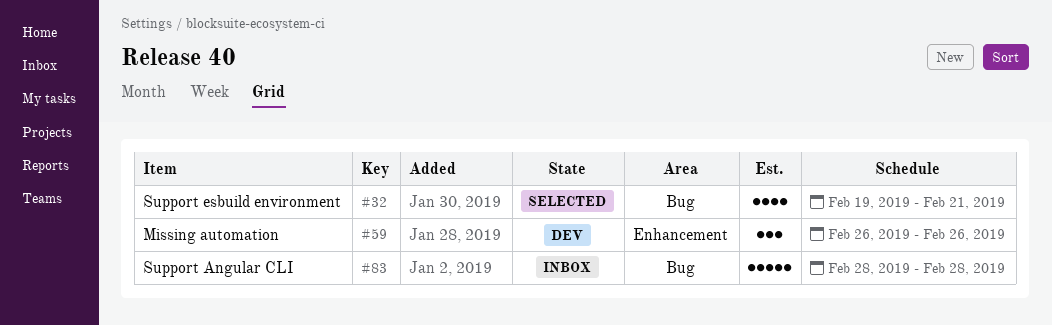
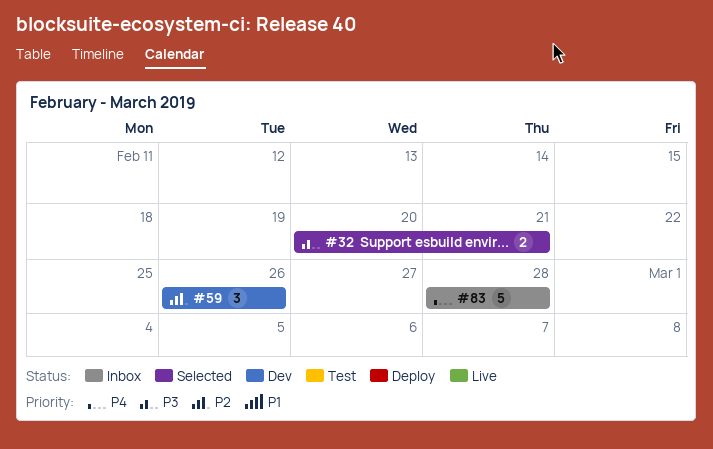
#32, estimate: 4 -> 2
#32, start: Feb 19 -> Feb 20

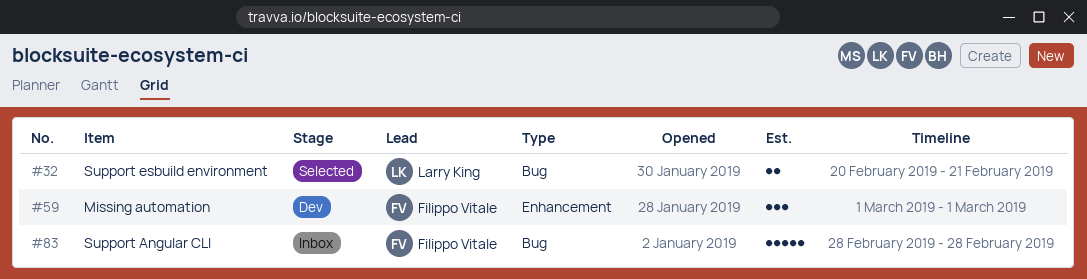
#59, start: Feb 26 -> Mar 1
#59, due: Feb 26 -> Mar 1

